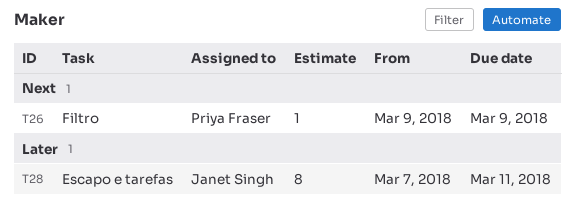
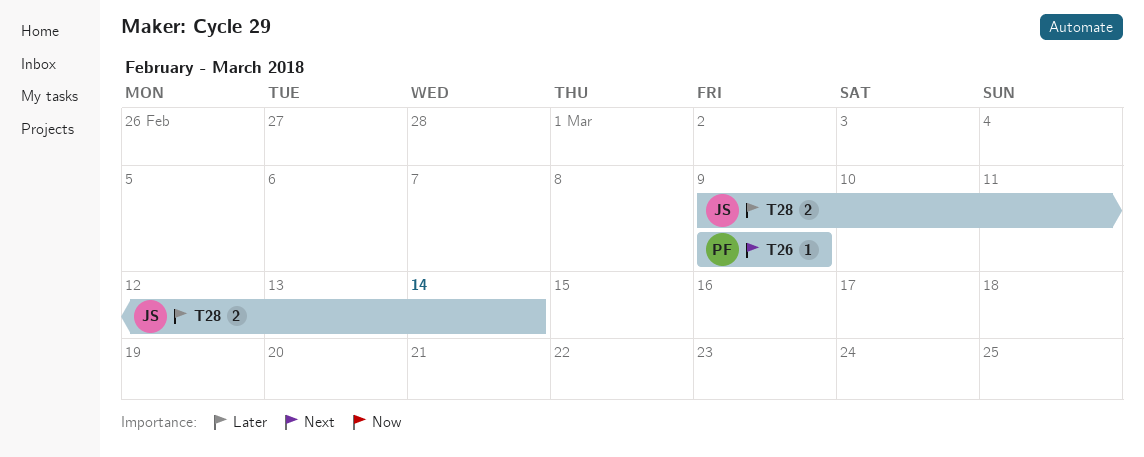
T28, estimate: 8 -> 2
T28, start: Mar 7 -> Mar 9
T28, due: Mar 11 -> Mar 14

